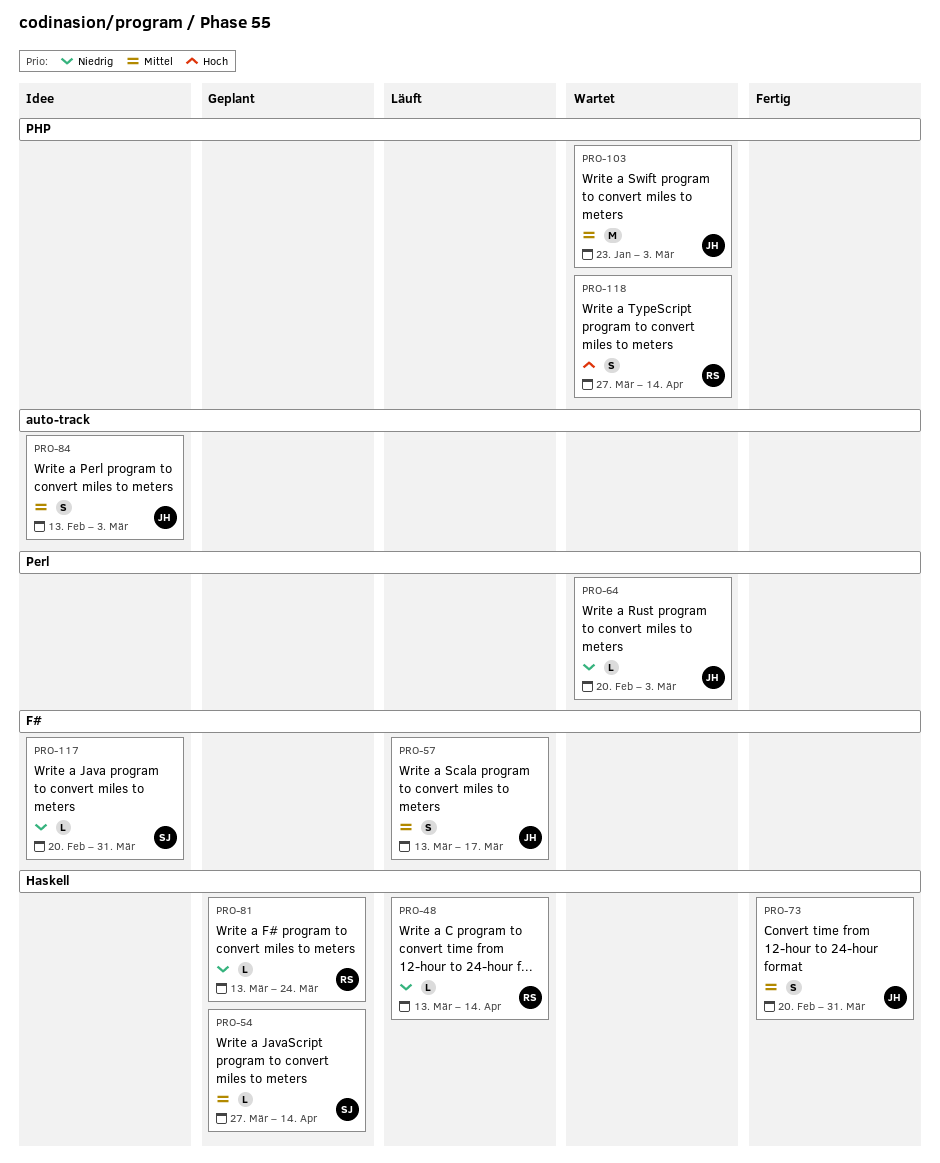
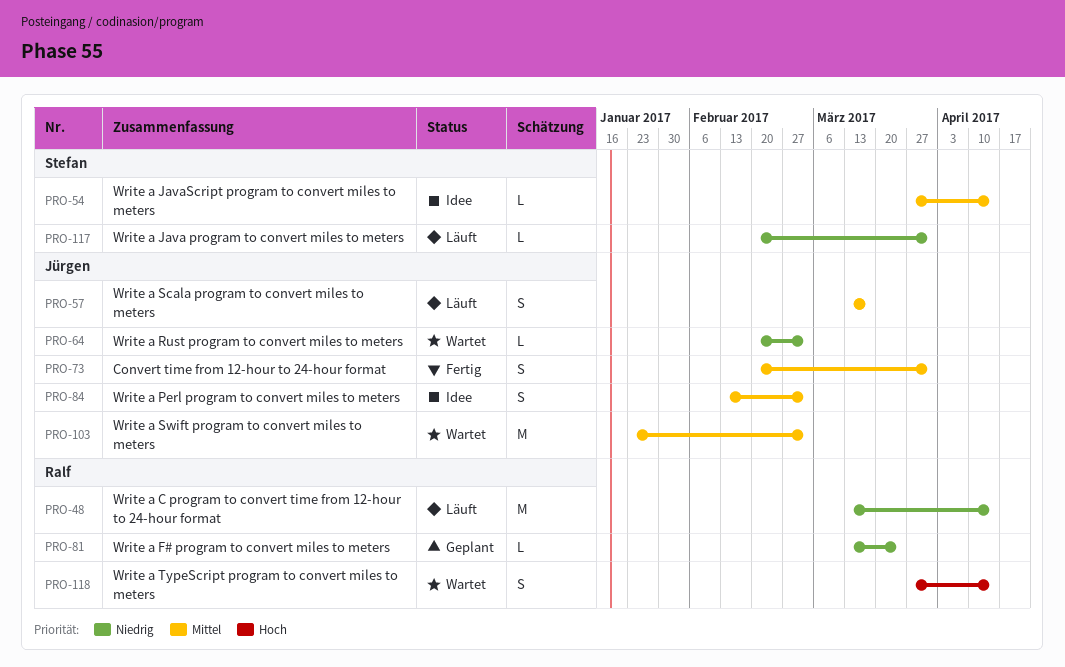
PRO-48, estimate: L -> M
PRO-54, status: Geplant -> Idee
PRO-117, status: Idee -> Läuft

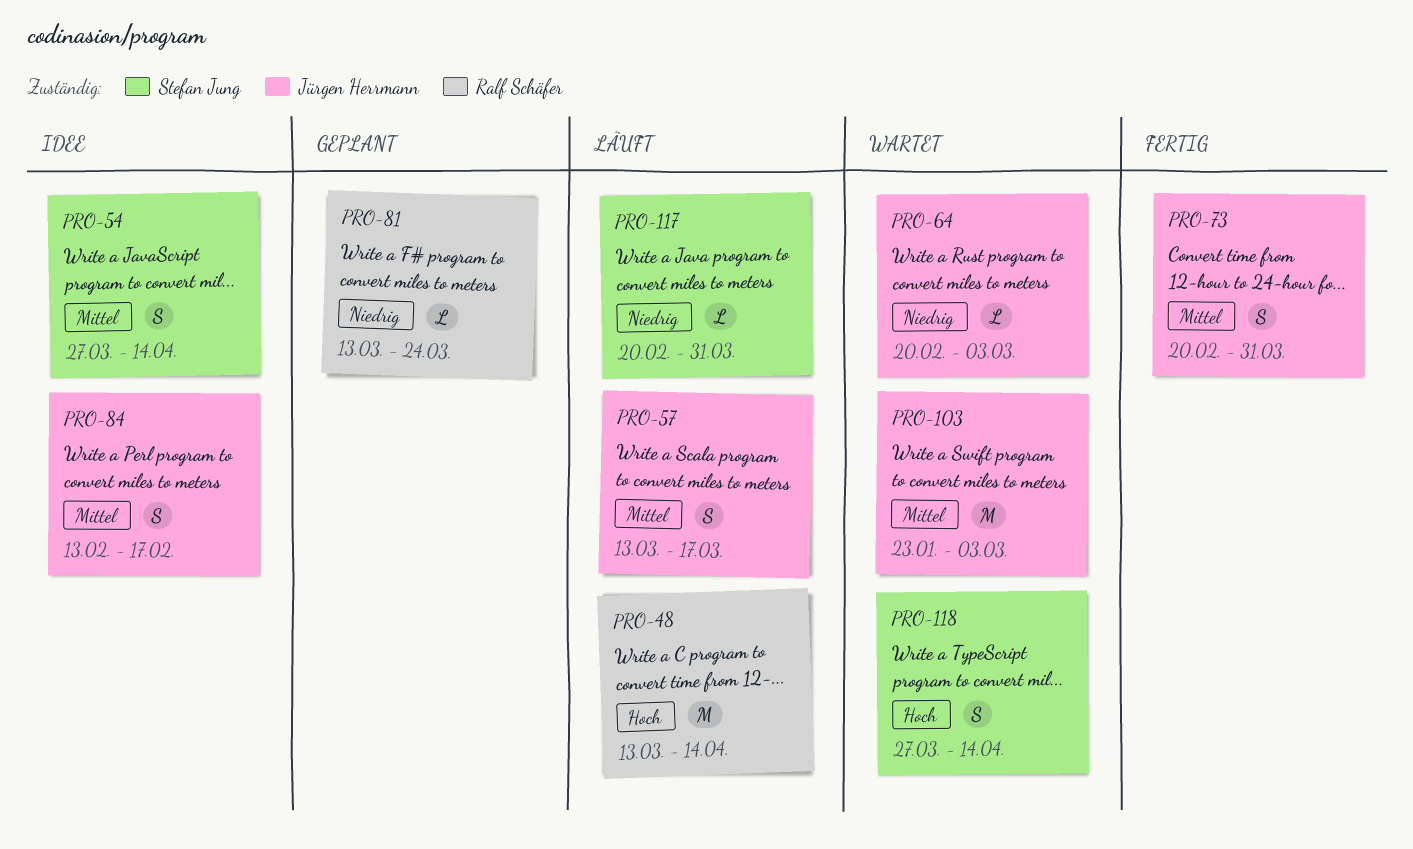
PRO-48, priority: Niedrig -> Hoch
PRO-54, estimate: L -> S
PRO-84, due: Mar 3 -> Feb 17
PRO-118, owner: Ralf Schäfer -> Stefan Jung

